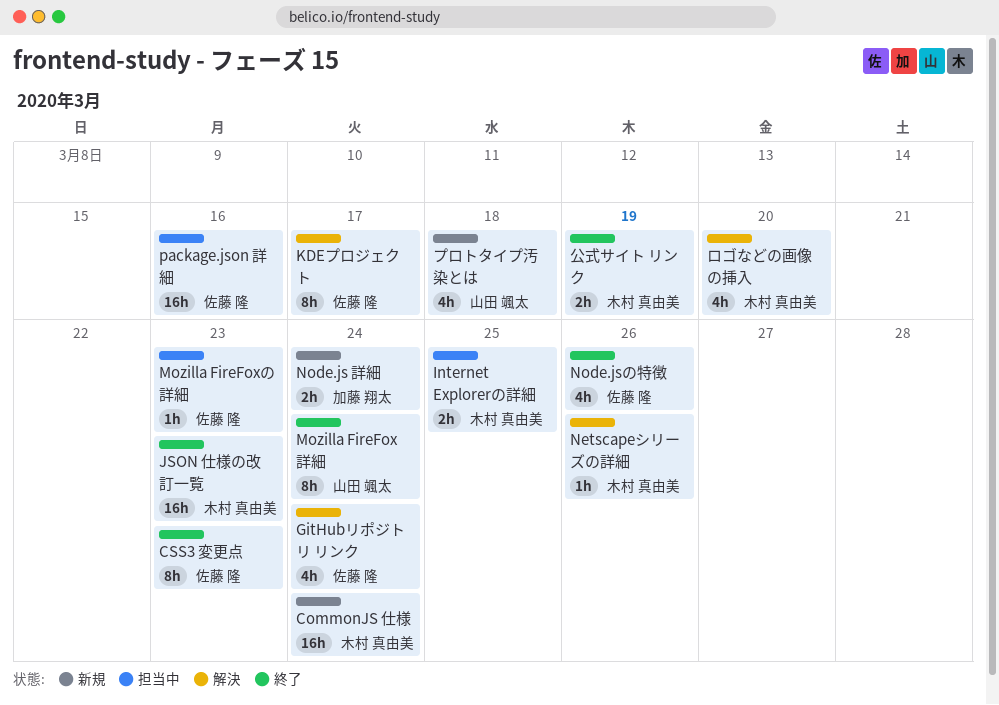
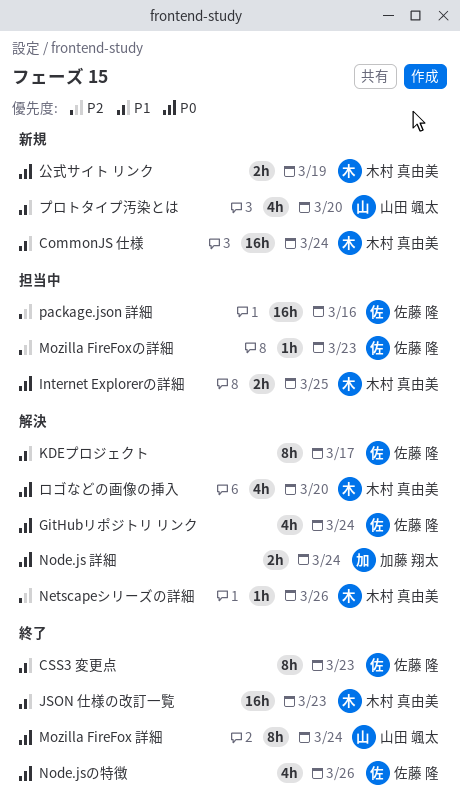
Node.js 詳細, status: 新規 -> 解決
プロトタイプ汚染とは, due: Mar 18 -> Mar 20
公式サイト リンク, status: 終了 -> 新規

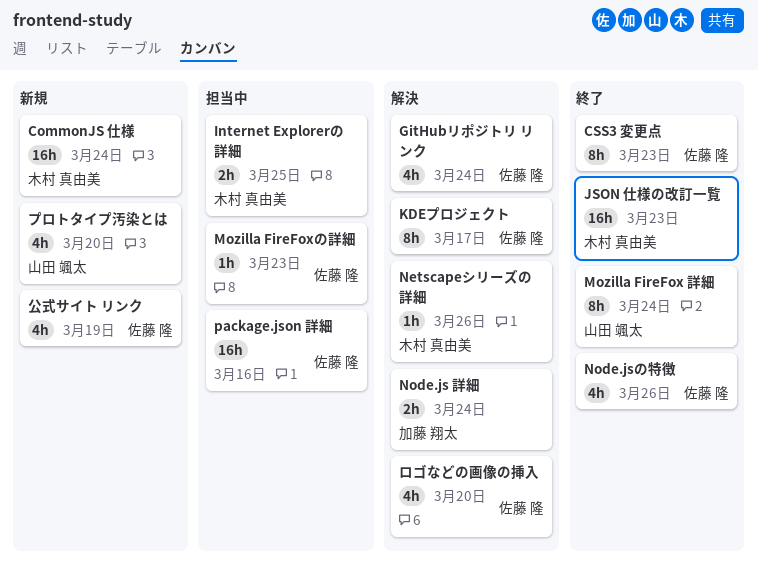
ロゴなどの画像の挿入, owner: 木村 真由美 -> 佐藤 隆
公式サイト リンク, owner: 木村 真由美 -> 佐藤 隆
公式サイト リンク, estimate: 2h -> 4h

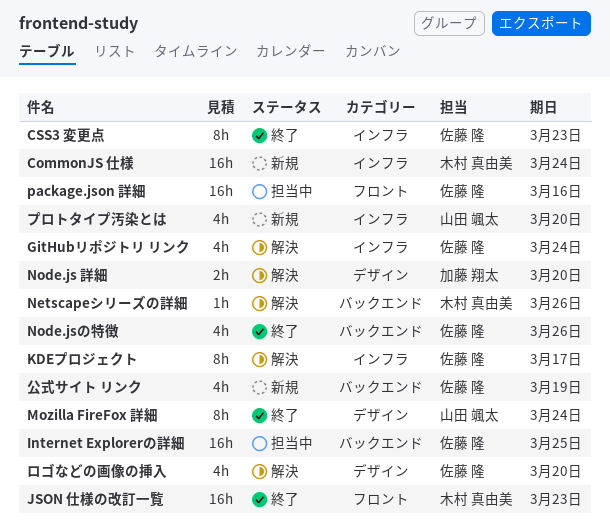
Internet Explorerの詳細, owner: 木村 真由美 -> 佐藤 隆
Internet Explorerの詳細, estimate: 2h -> 16h
Mozilla FireFoxの詳細: present -> none
Node.js 詳細, due: Mar 24 -> Mar 20

